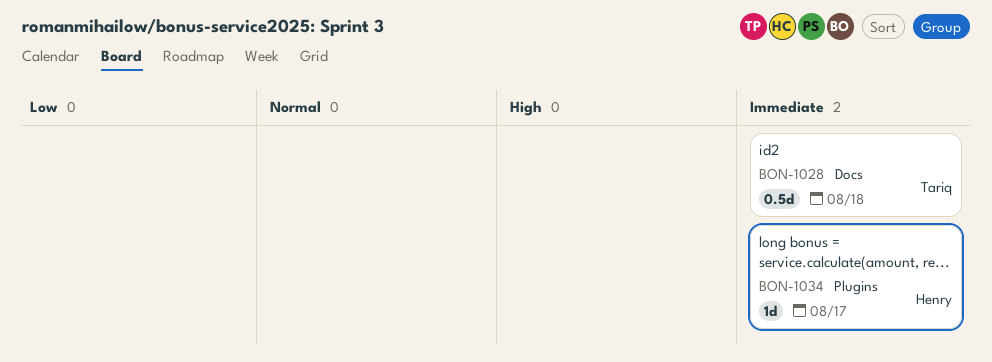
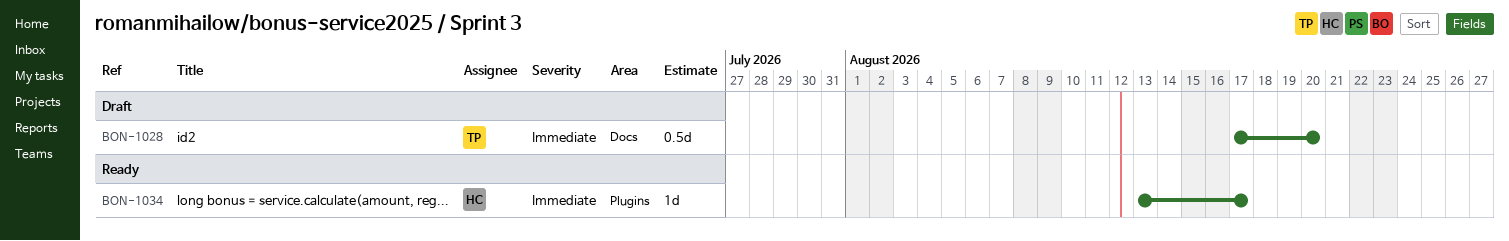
BON-1028, due: Aug 18 -> Aug 20

